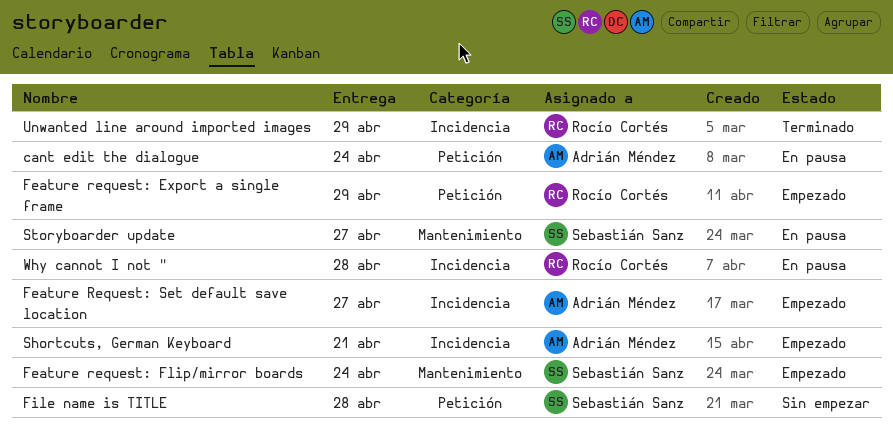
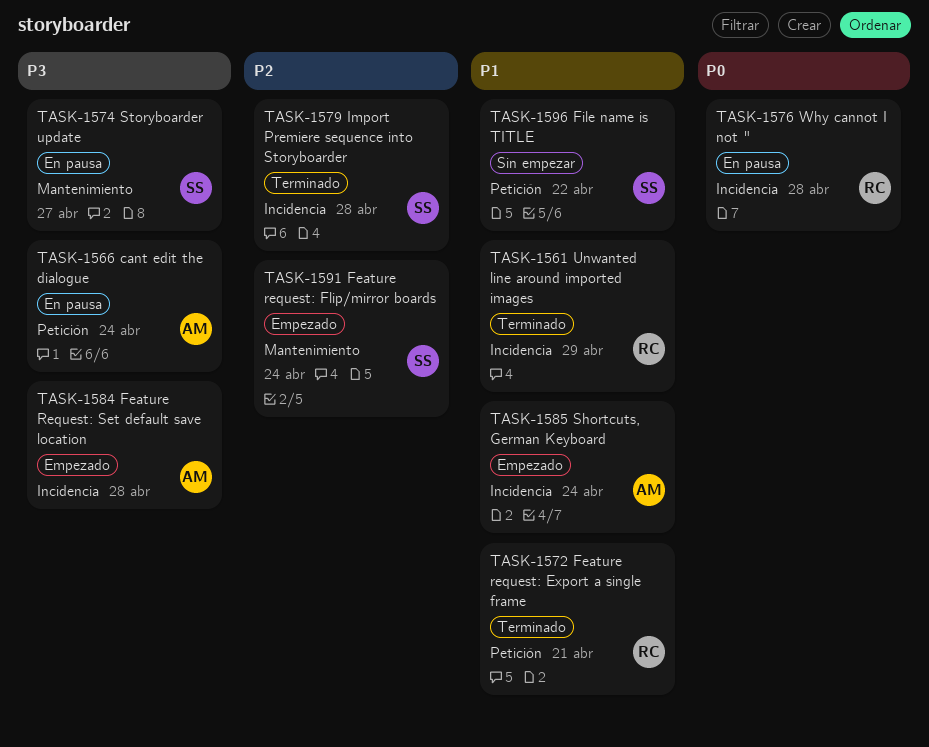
Feature request: Export a single frame, status: Empezado -> Terminado
Feature request: Export a single frame, due: Apr 29 -> Apr 21
Feature Request: Set default save location, due: Apr 27 -> Apr 28
File name is TITLE, due: Apr 28 -> Apr 22
Import Premiere sequence into Storyboarder: none -> present
Shortcuts, German Keyboard, due: Apr 21 -> Apr 24

